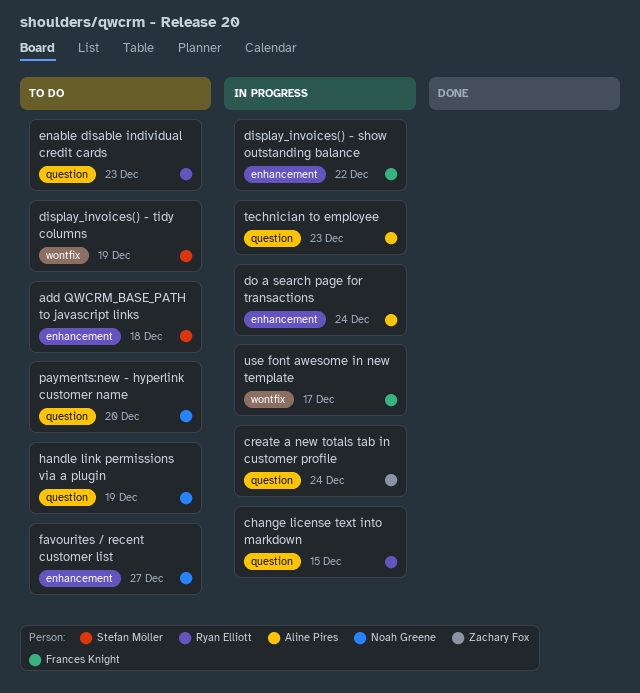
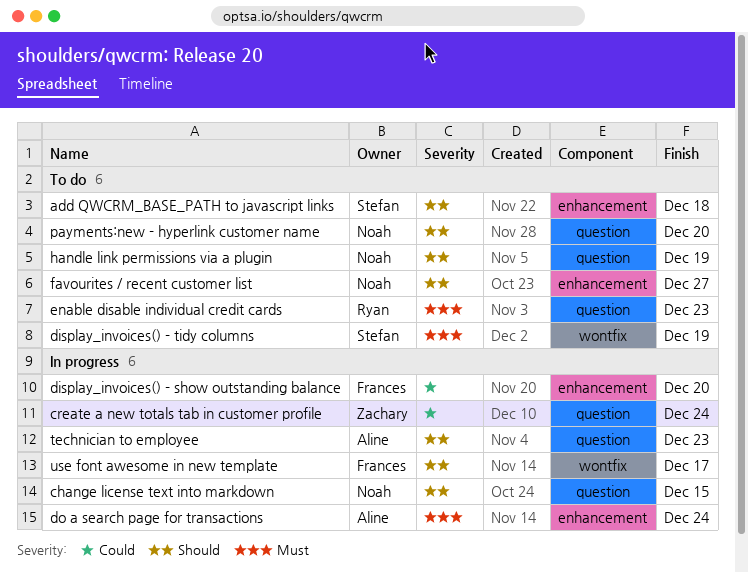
change license text into markdown, owner: Ryan Elliott -> Noah Greene
display_invoices() - show outstanding balance, due: Dec 22 -> Dec 20

